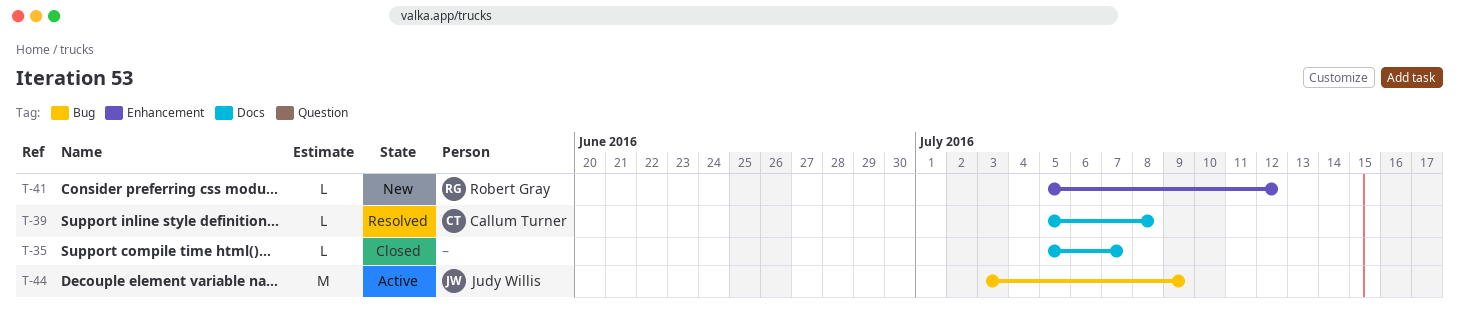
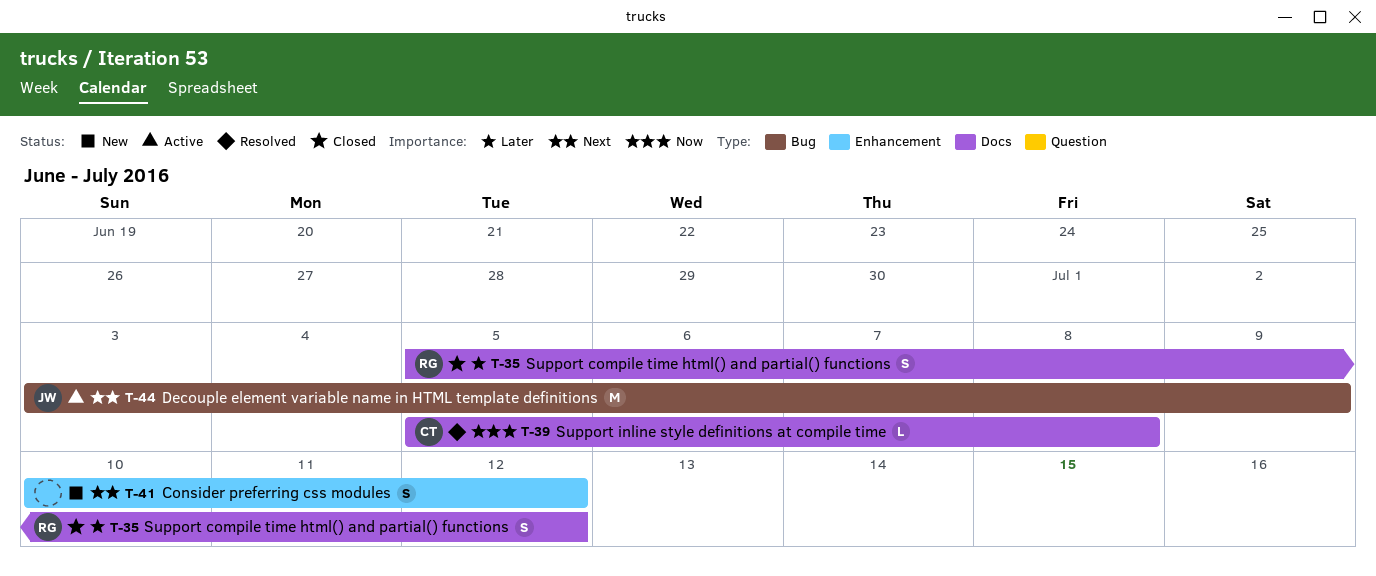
T-35, owner: none -> Robert Gray
T-35, estimate: L -> S
T-35, due: Jul 7 -> Jul 12
T-41, owner: Robert Gray -> none
T-41, estimate: L -> S
T-41, start: Jul 5 -> Jul 10

